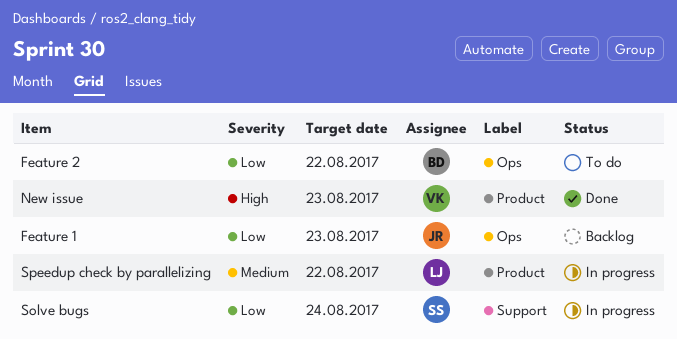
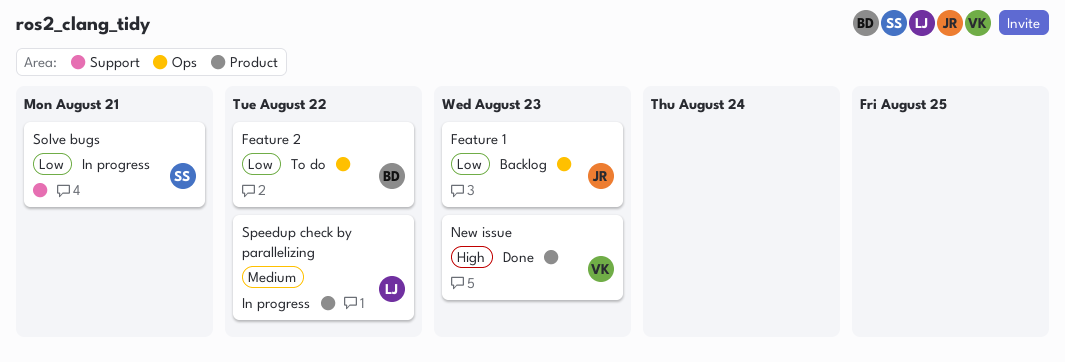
Solve bugs, due: Aug 24 -> Aug 21

